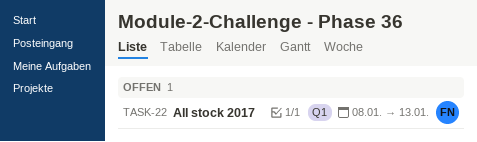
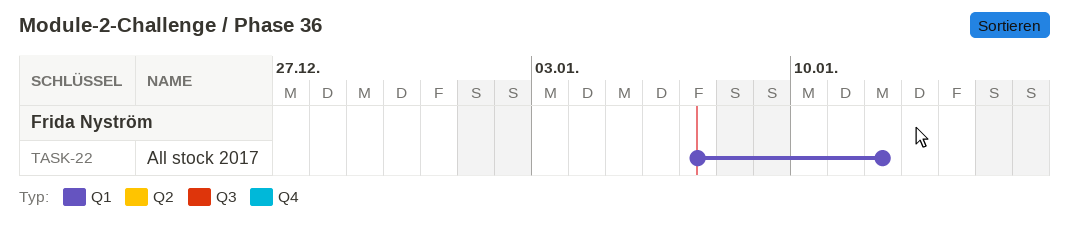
TASK-22, start: Jan 8 -> Jan 7
TASK-22, due: Jan 13 -> Jan 12

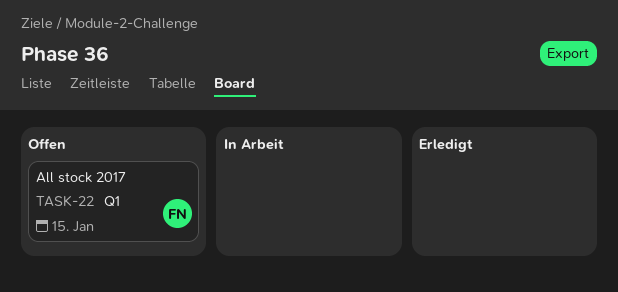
TASK-22, due: Jan 12 -> Jan 15

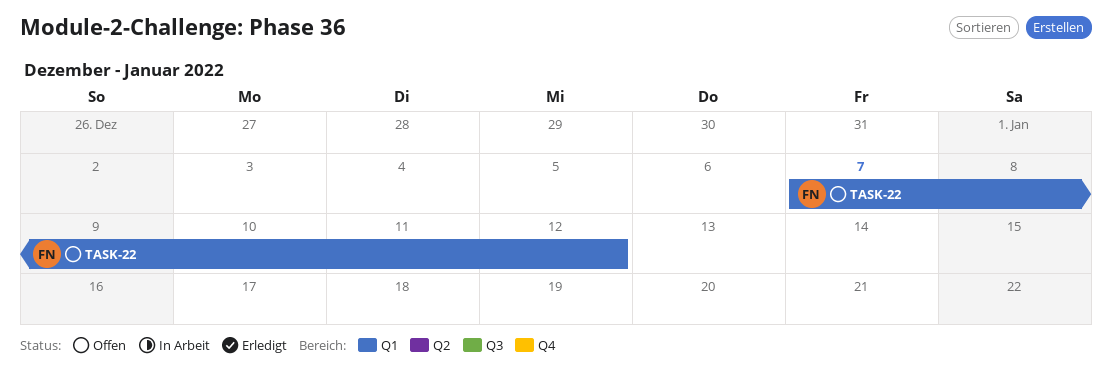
TASK-22, due: Jan 15 -> Jan 12

